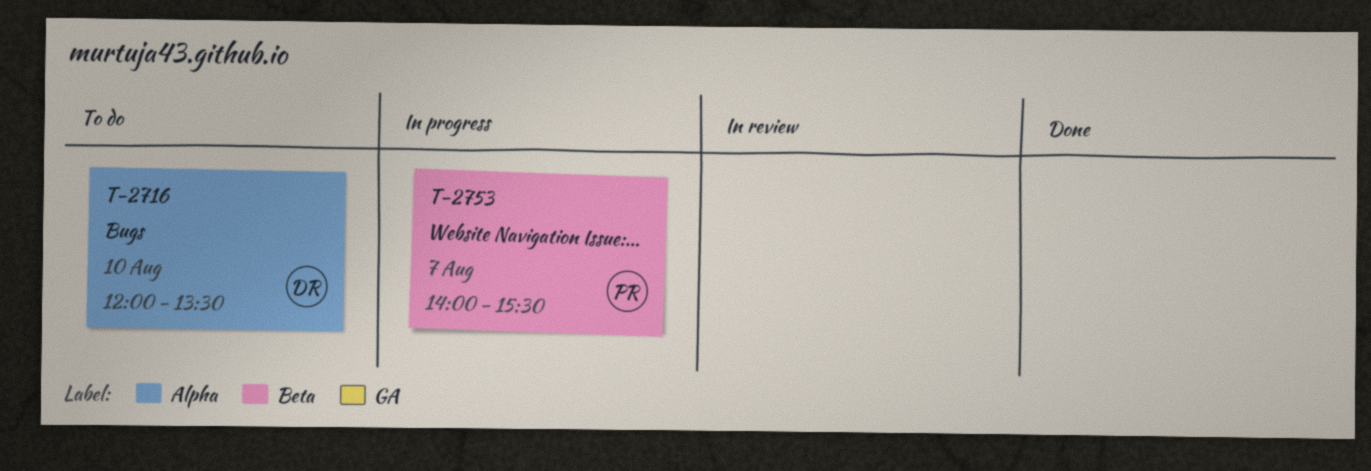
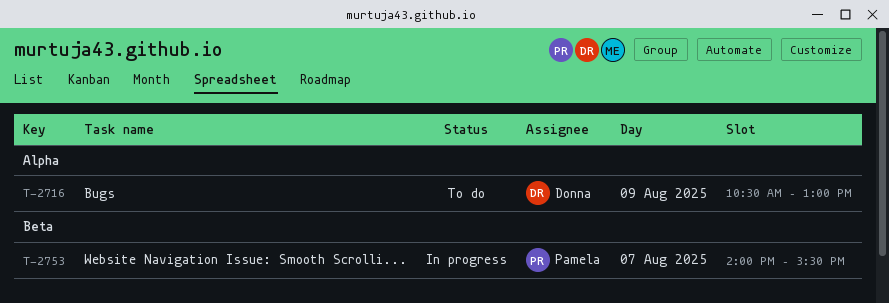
T-2716, day: Aug 10 -> Aug 9
T-2716, begins: 12:00 -> 10:30
T-2716, ends: 13:30 -> 13:00

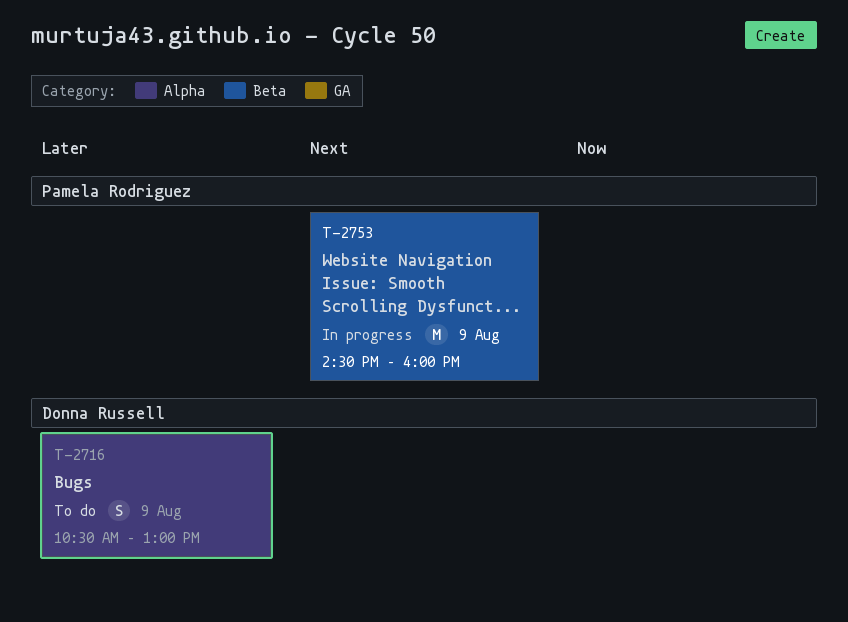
T-2753, day: Aug 7 -> Aug 9
T-2753, begins: 14:00 -> 14:30
T-2753, ends: 15:30 -> 16:00

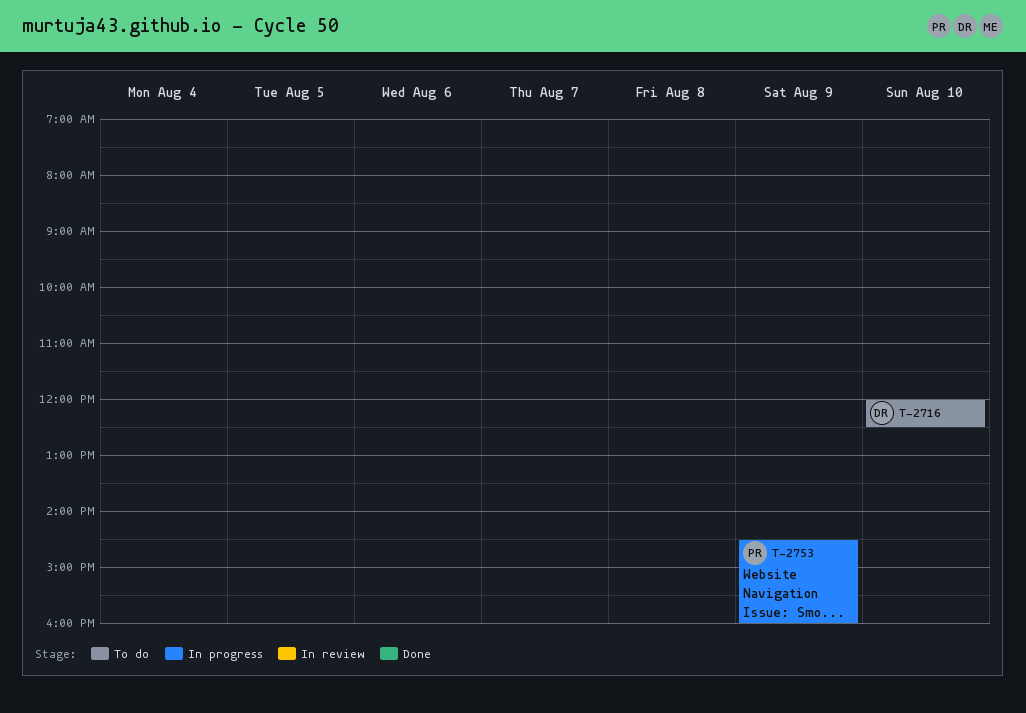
T-2716, day: Aug 9 -> Aug 10
T-2716, begins: 10:30 -> 12:00
T-2716, ends: 13:00 -> 12:30

